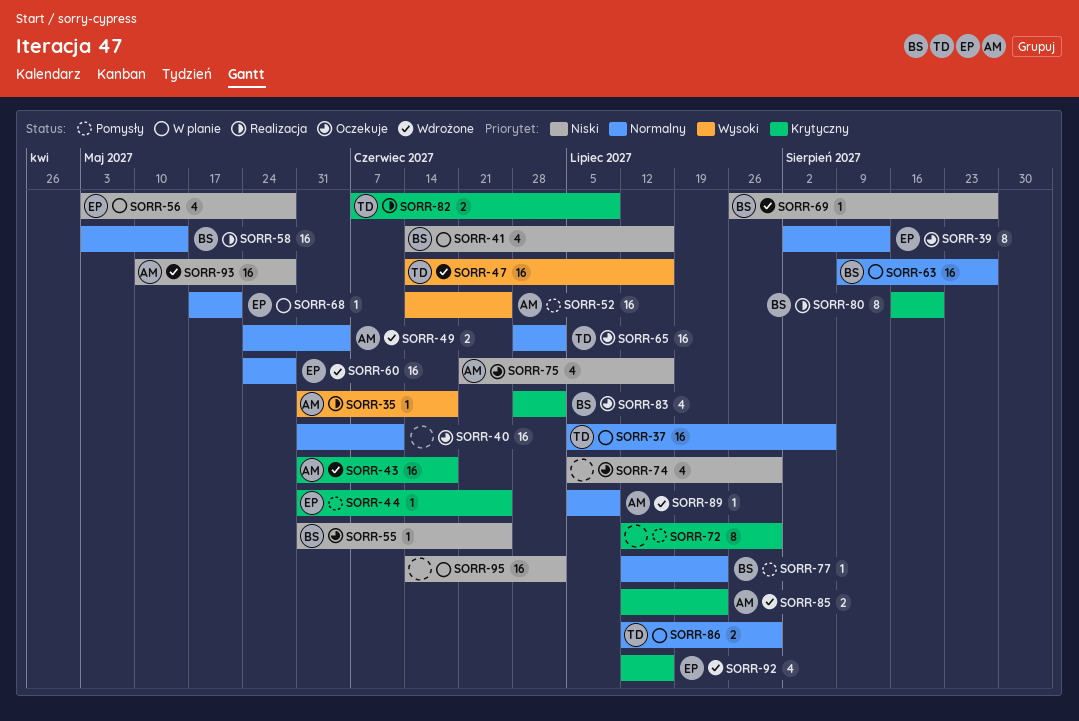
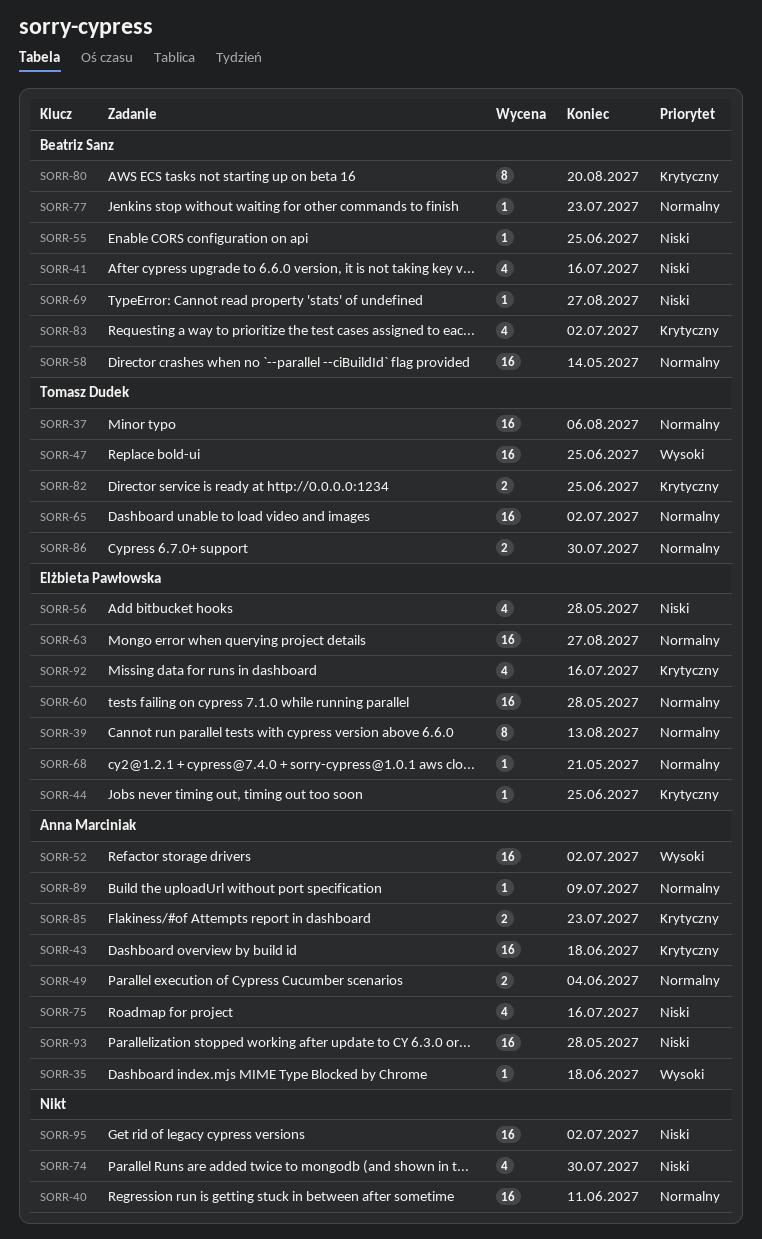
SORR-47, due: Jul 16 -> Jun 25
SORR-52, due: Jun 25 -> Jul 2
SORR-63, owner: Beatriz Sanz -> Elżbieta Pawłowska
SORR-72: present -> none
SORR-82, due: Jul 9 -> Jun 25

